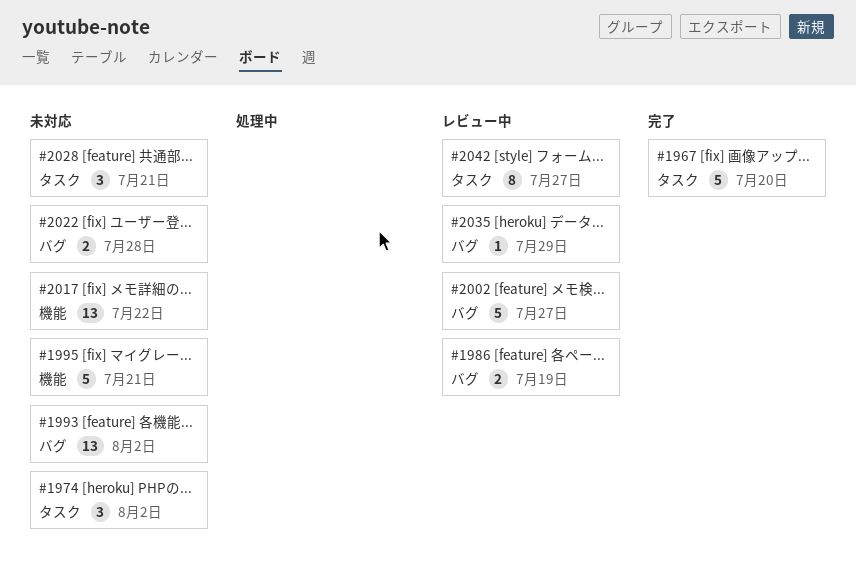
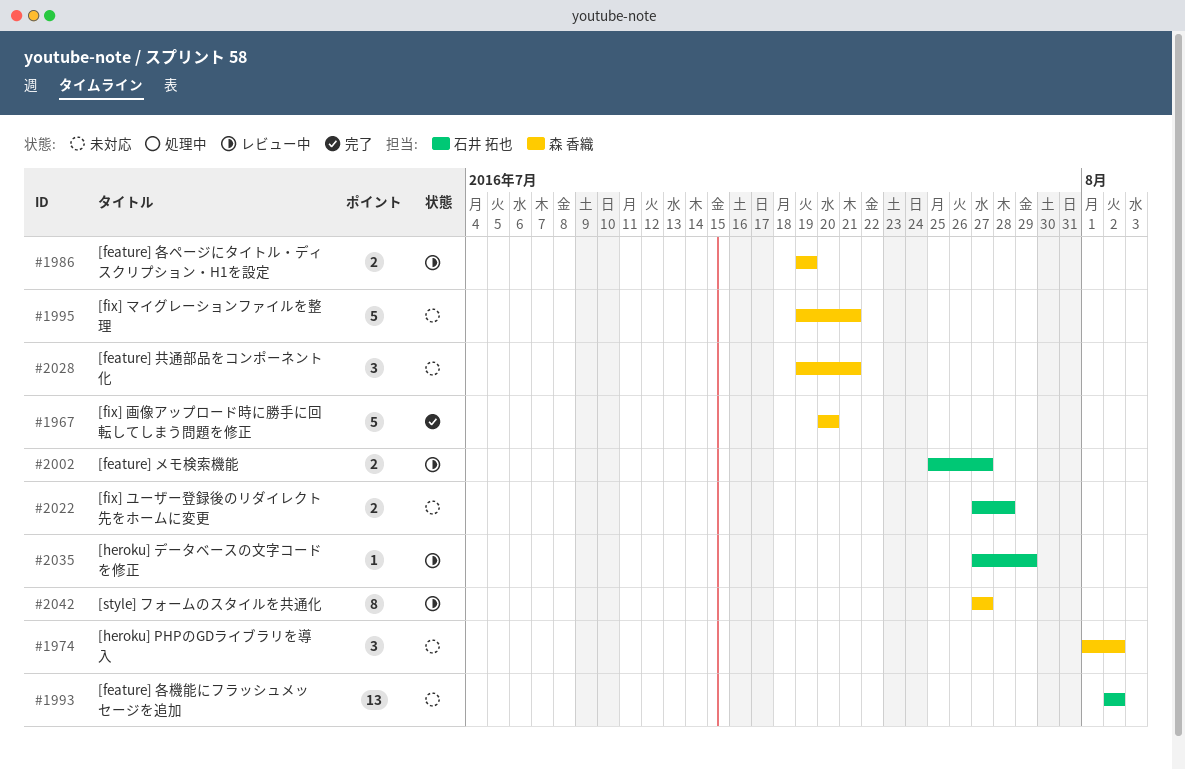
#2002, estimate: 5 -> 2
#2017: present -> none

